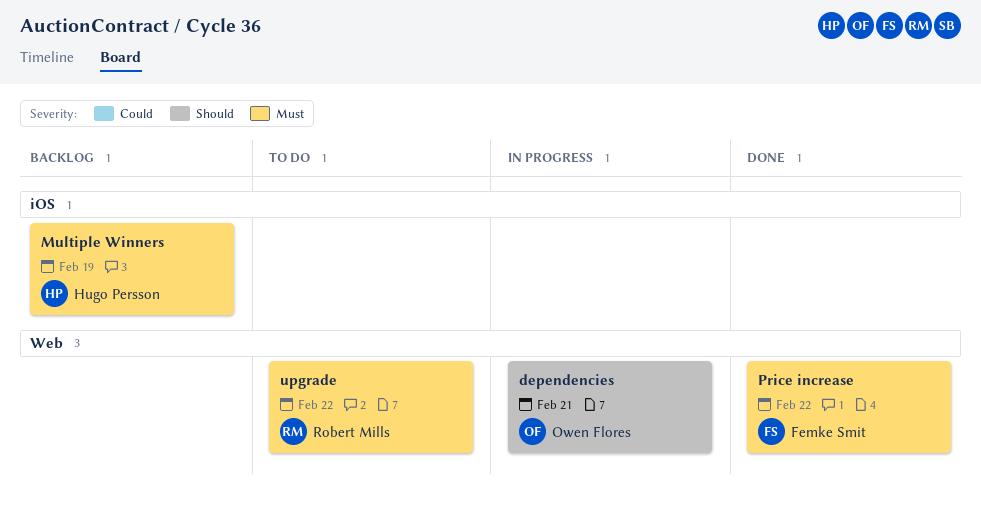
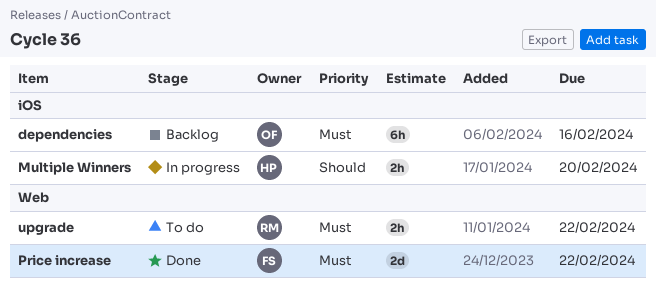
dependencies, status: In progress -> Backlog
dependencies, priority: Should -> Must
dependencies, label: Web -> iOS
dependencies, due: Feb 21 -> Feb 16
Multiple Winners, status: Backlog -> In progress
Multiple Winners, priority: Must -> Should
Multiple Winners, due: Feb 19 -> Feb 20

